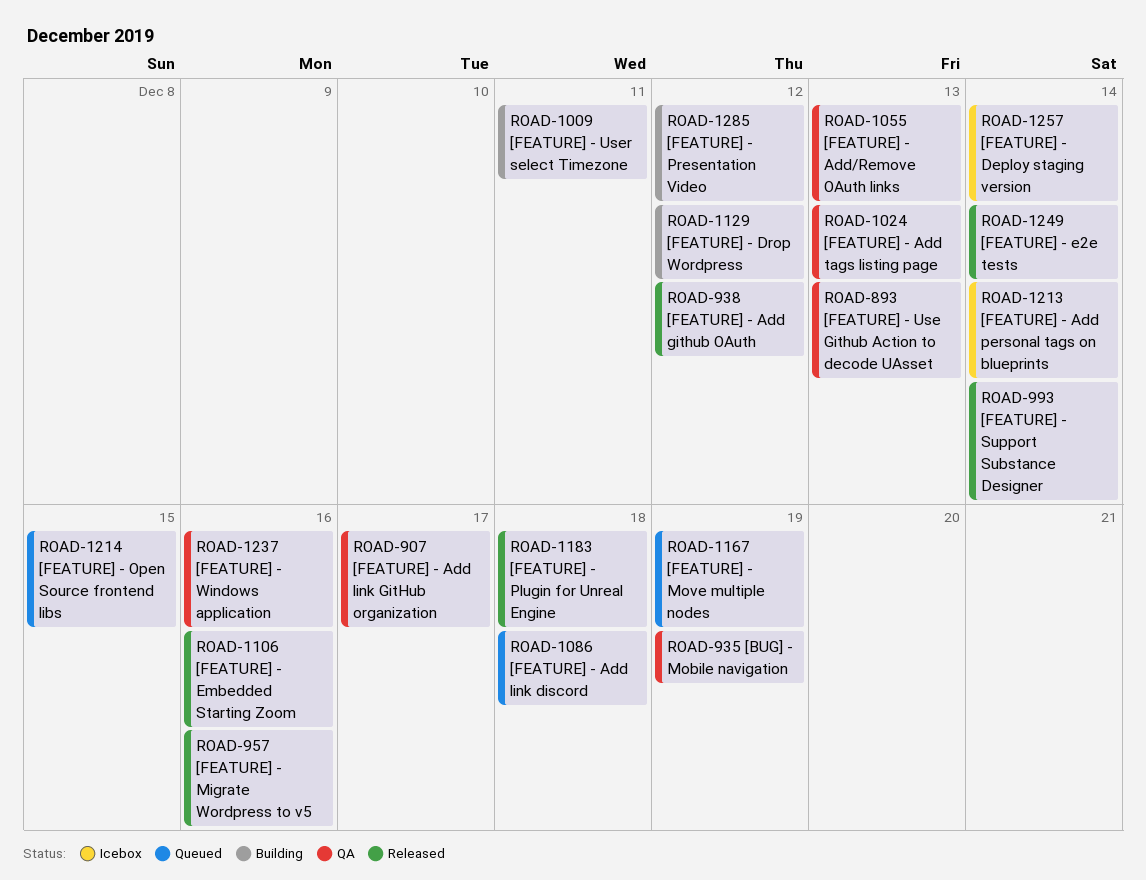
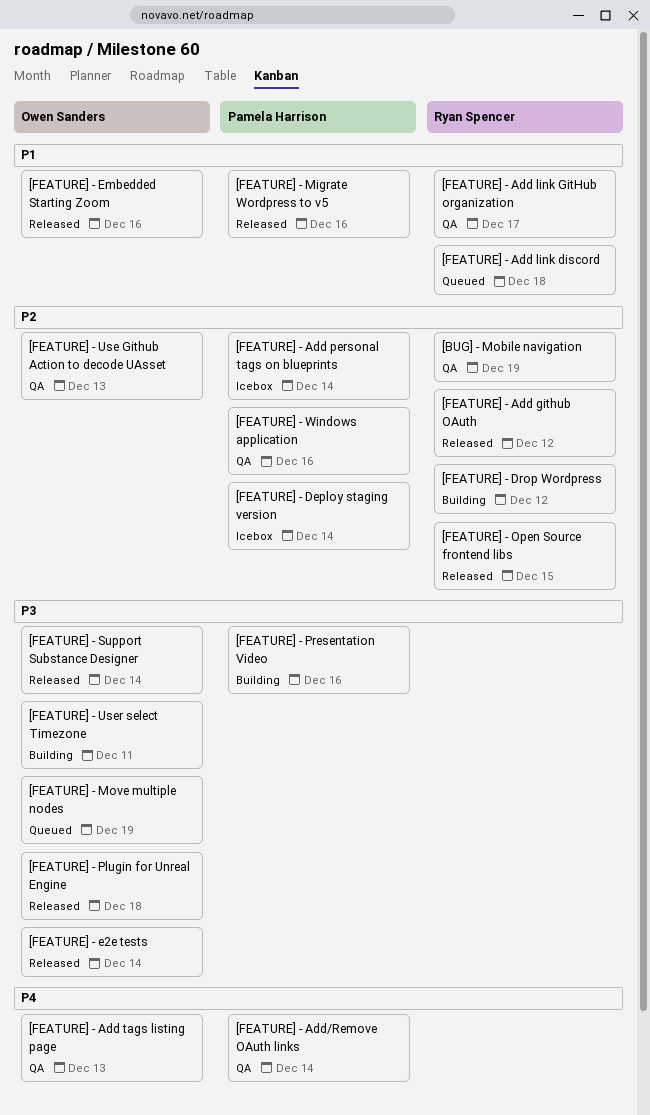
[FEATURE] - Add/Remove OAuth links, due: Dec 13 -> Dec 14
[FEATURE] - Open Source frontend libs, status: Queued -> Released
[FEATURE] - Presentation Video, due: Dec 12 -> Dec 16

